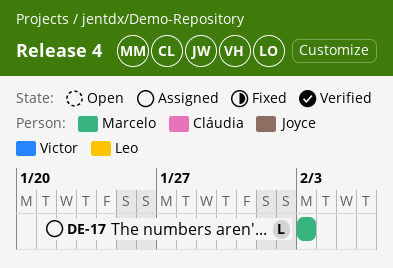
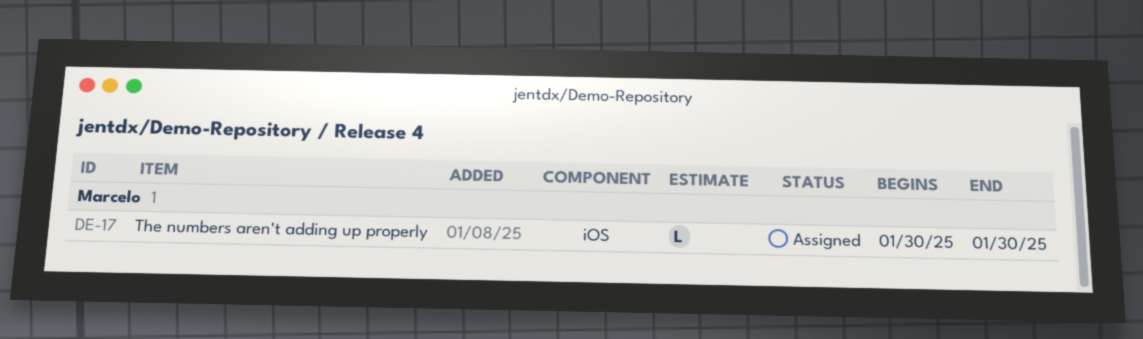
DE-17, start: Feb 3 -> Jan 30
DE-17, due: Feb 3 -> Jan 30

